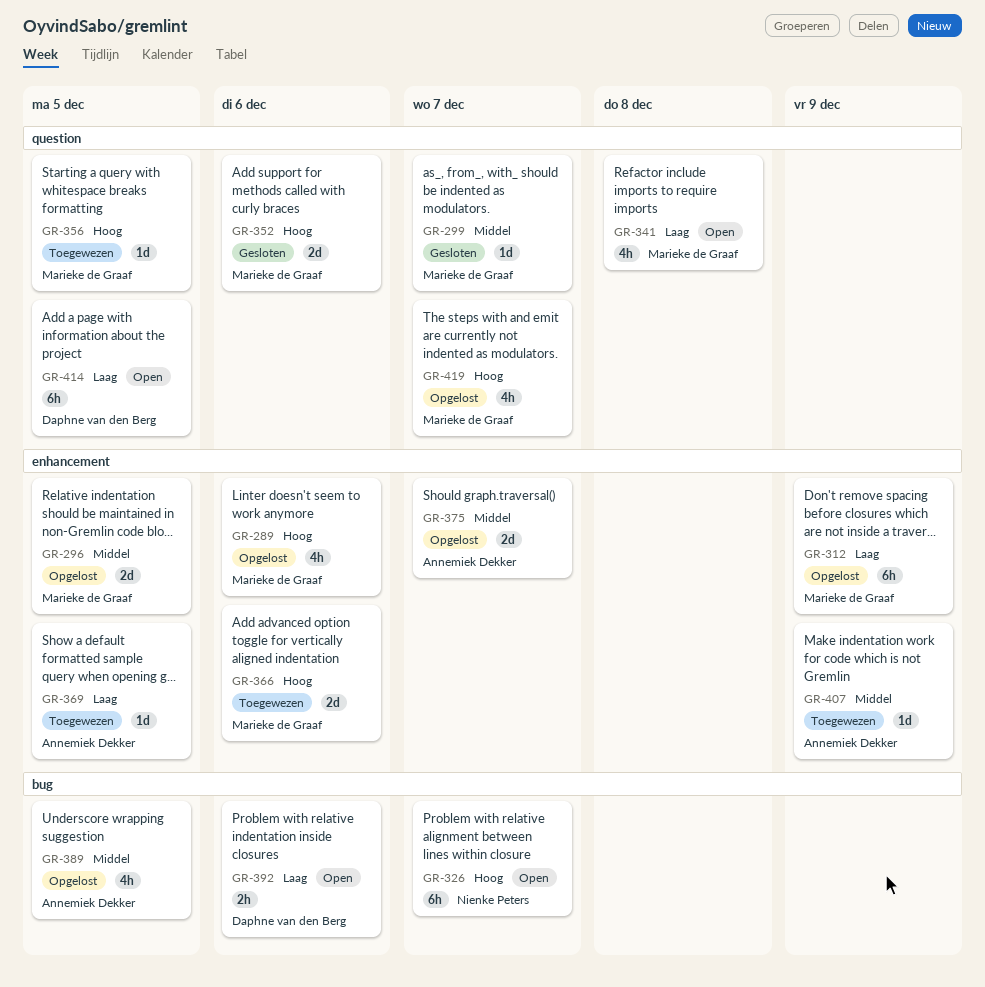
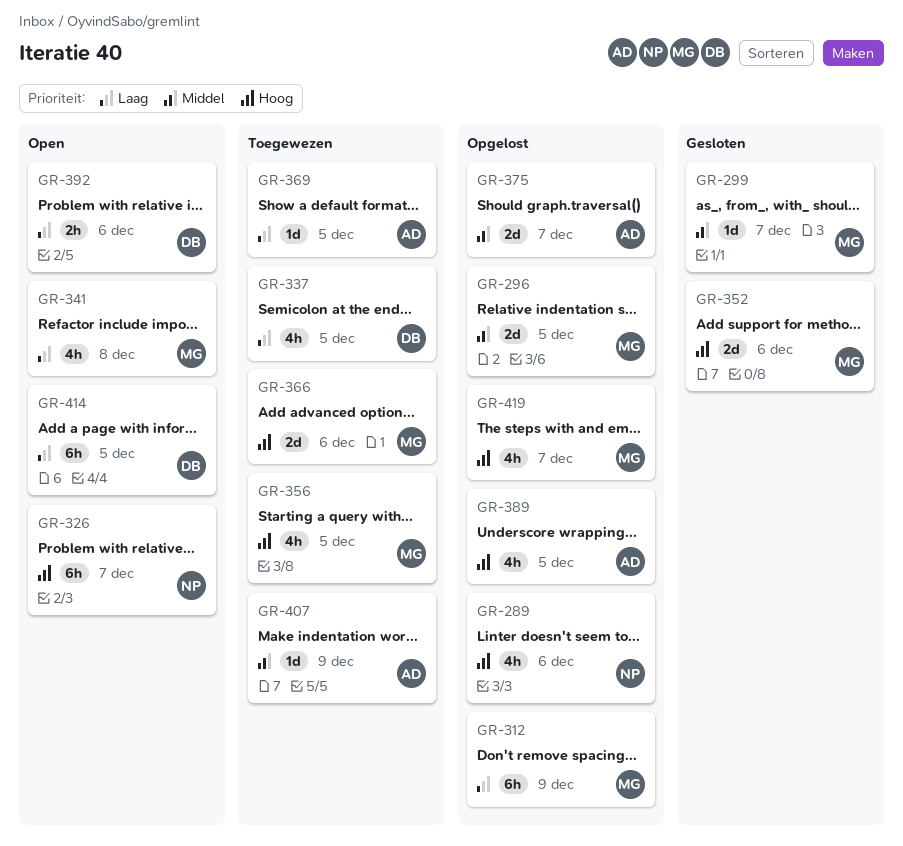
GR-289, owner: Marieke de Graaf -> Nienke Peters
GR-337: none -> present
GR-356, estimate: 1d -> 4h
GR-389, priority: Middel -> Hoog

